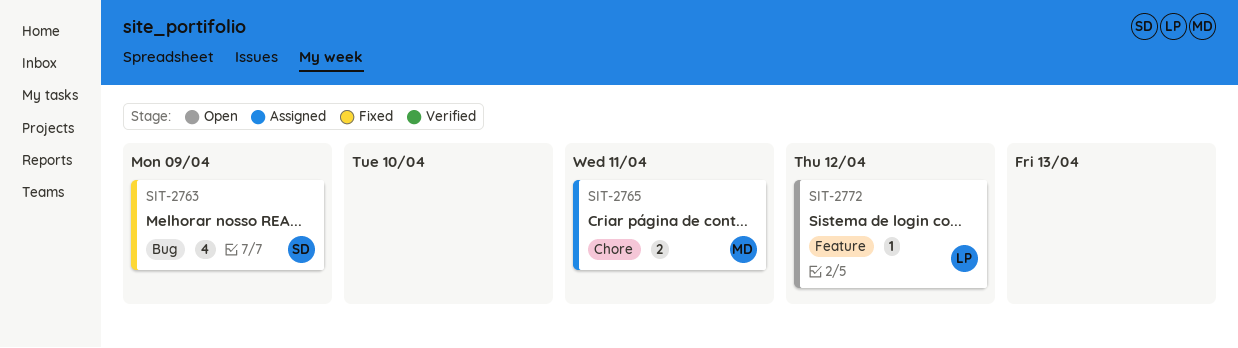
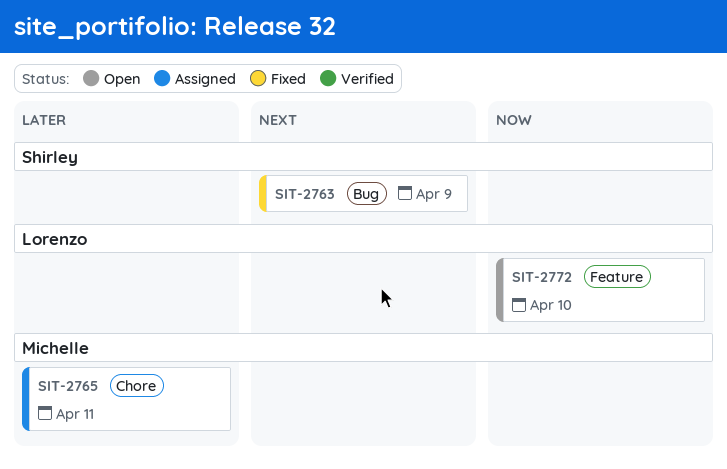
SIT-2772, due: Apr 12 -> Apr 10

